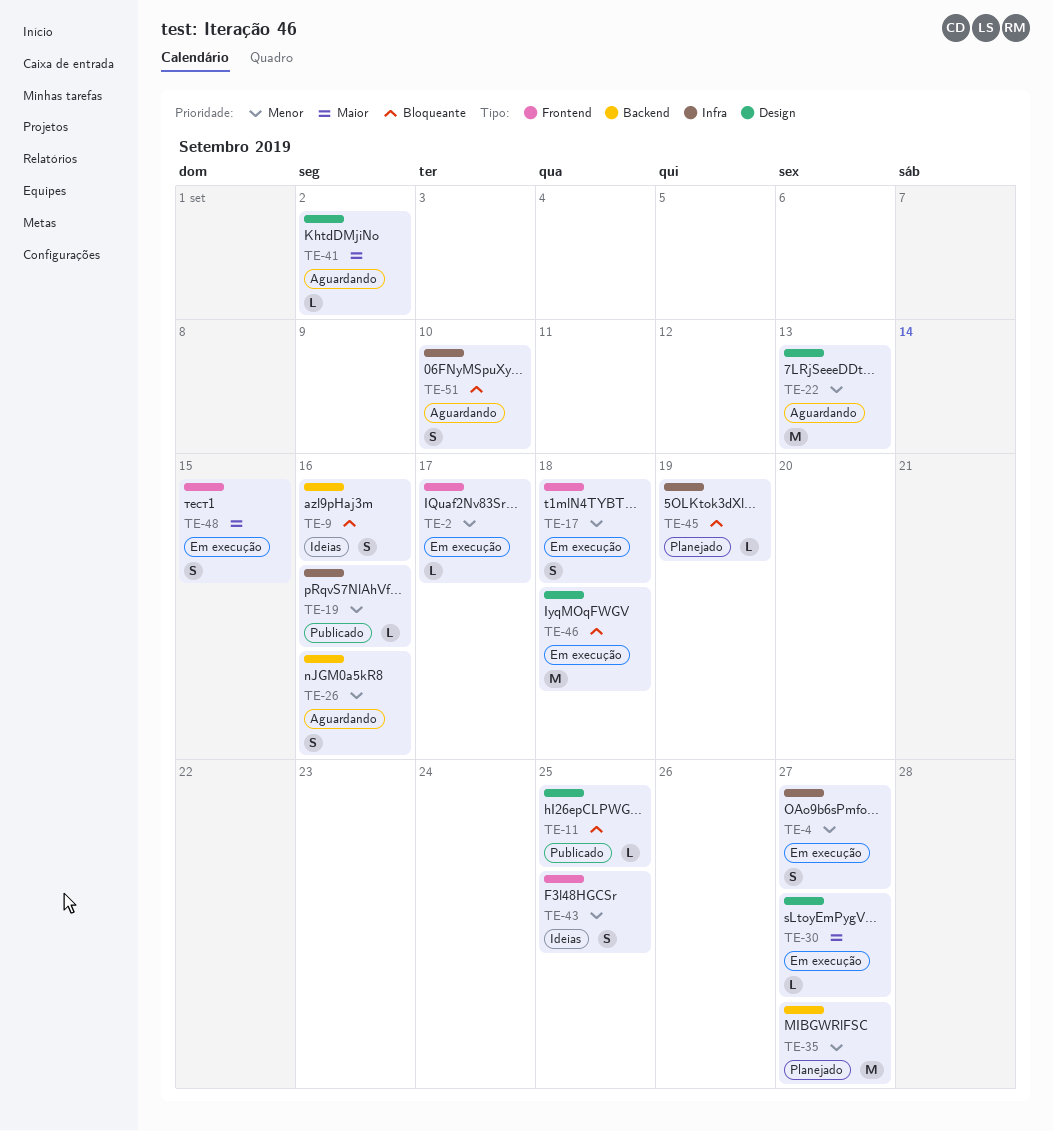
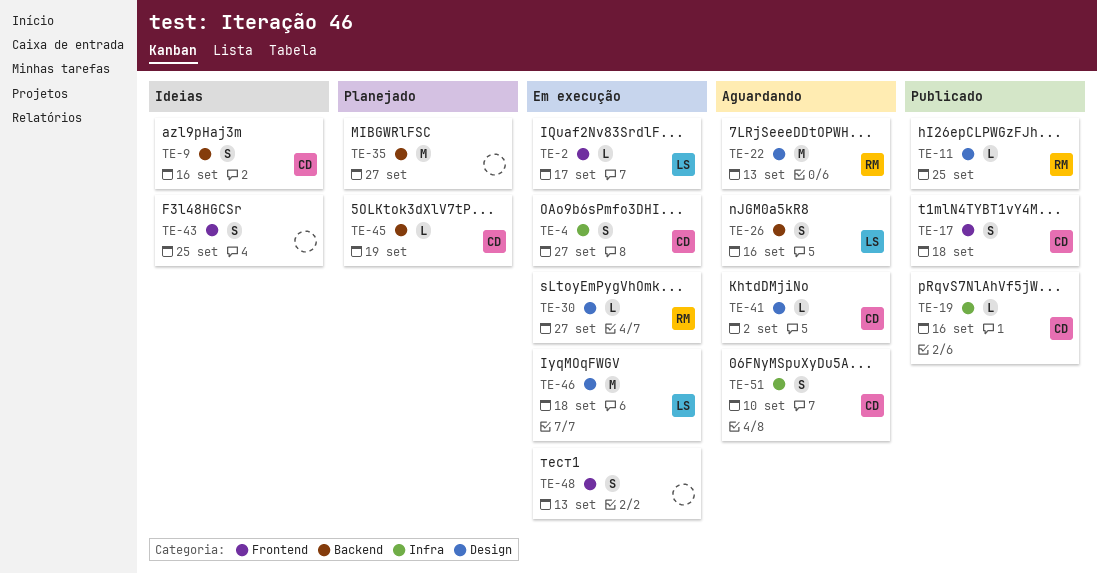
TE-17, status: Em execução -> Publicado
TE-45, label: Infra -> Backend
TE-48, due: Sep 15 -> Sep 13

